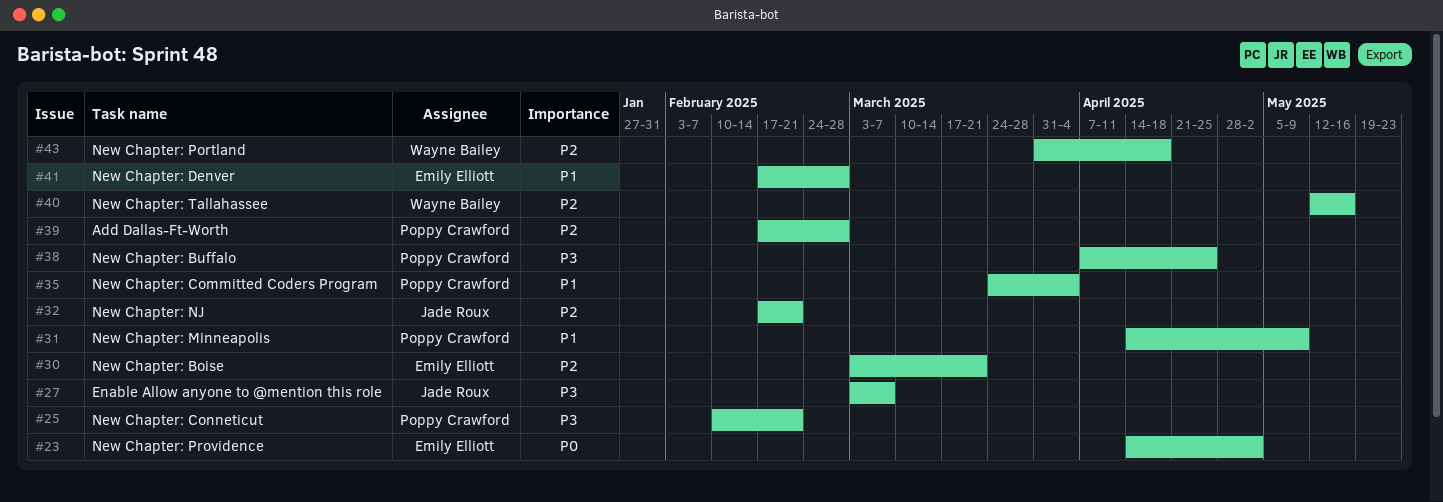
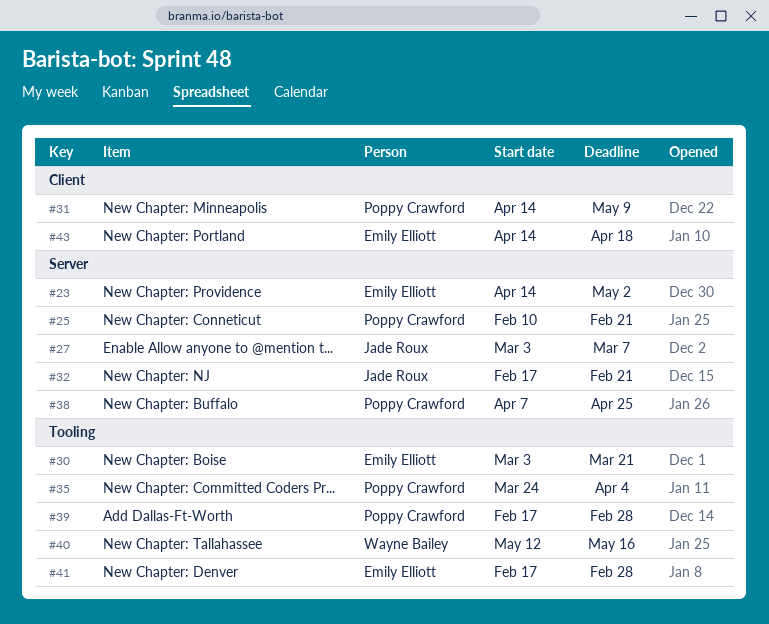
#43, owner: Wayne Bailey -> Emily Elliott
#43, start: Mar 31 -> Apr 14

